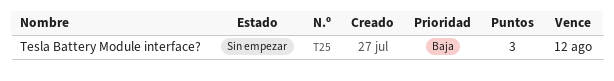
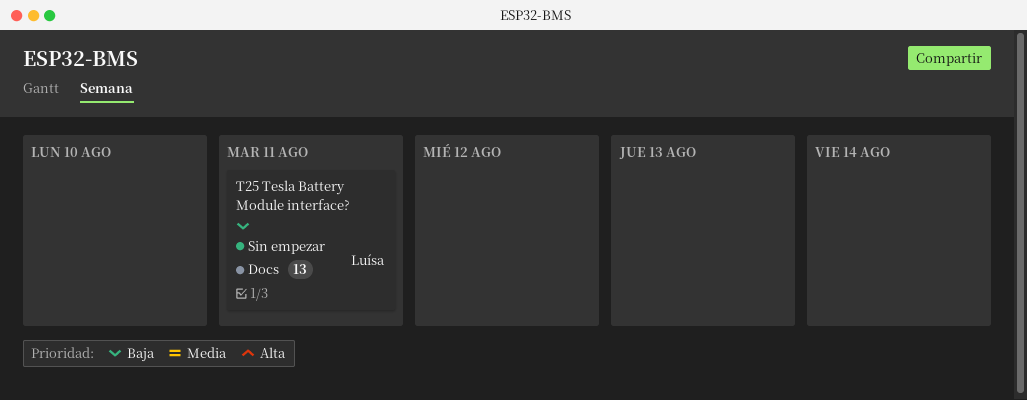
T25, estimate: 3 -> 13
T25, due: Aug 12 -> Aug 11

